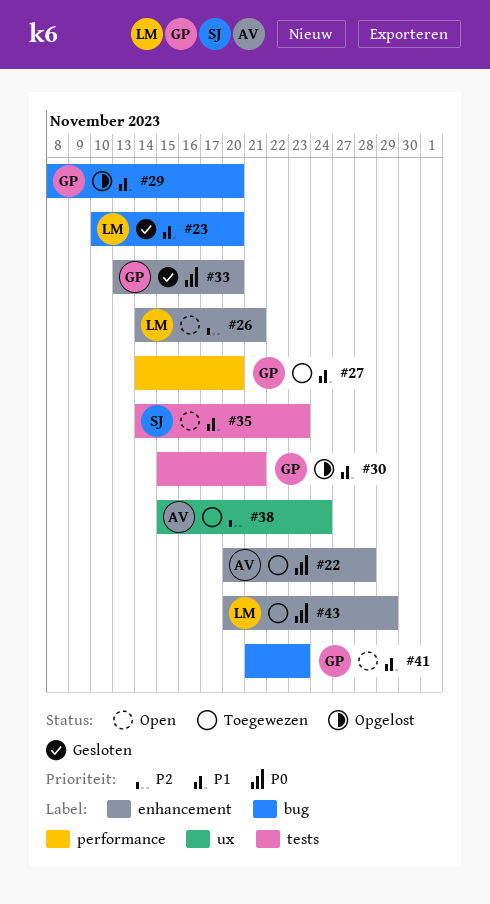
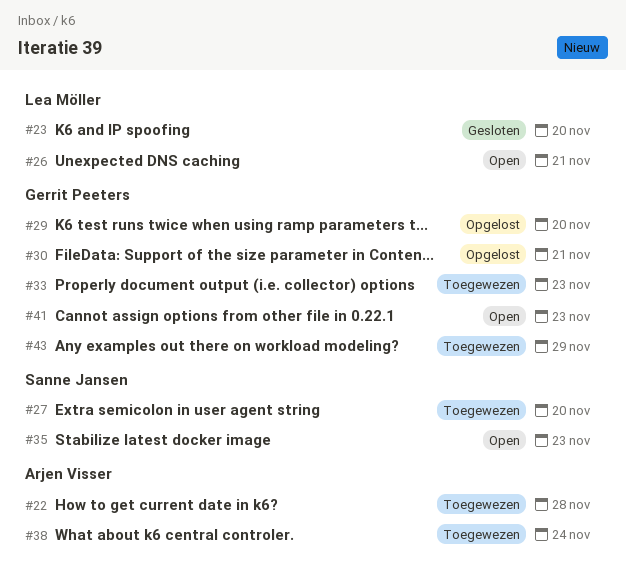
#27, owner: Gerrit Peeters -> Sanne Jansen
#33, status: Gesloten -> Toegewezen
#33, due: Nov 20 -> Nov 23
#43, owner: Lea Möller -> Gerrit Peeters

